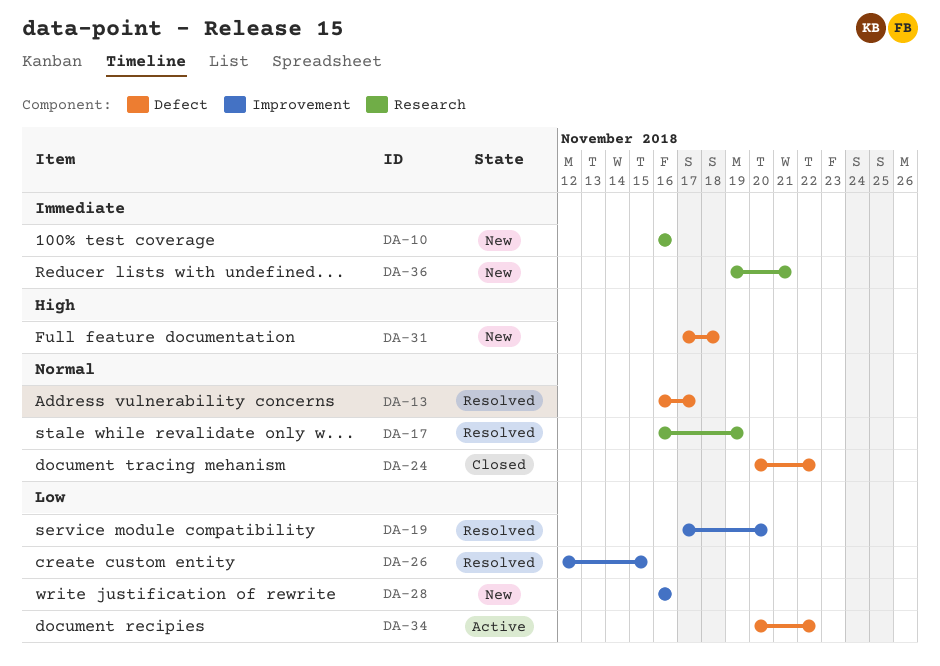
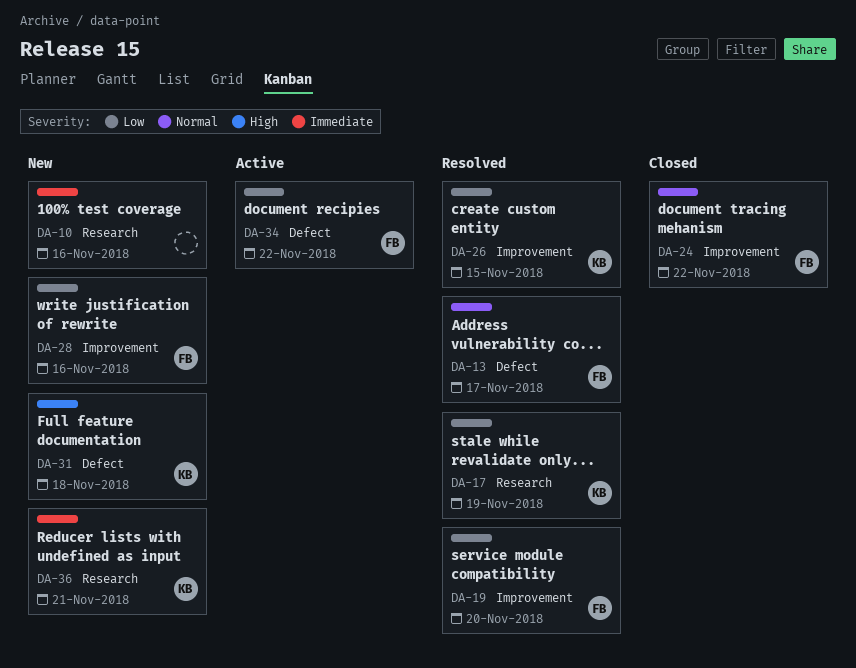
DA-17, priority: Normal -> Low
DA-24, label: Defect -> Improvement

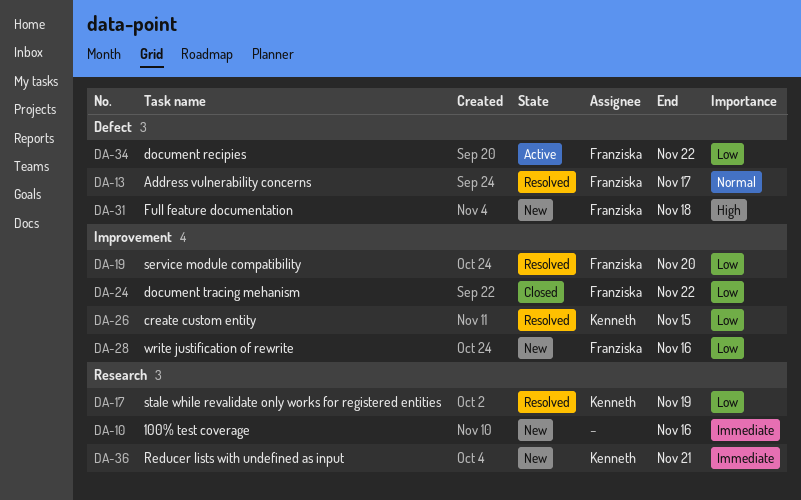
DA-24, priority: Normal -> Low
DA-31, owner: Kenneth -> Franziska

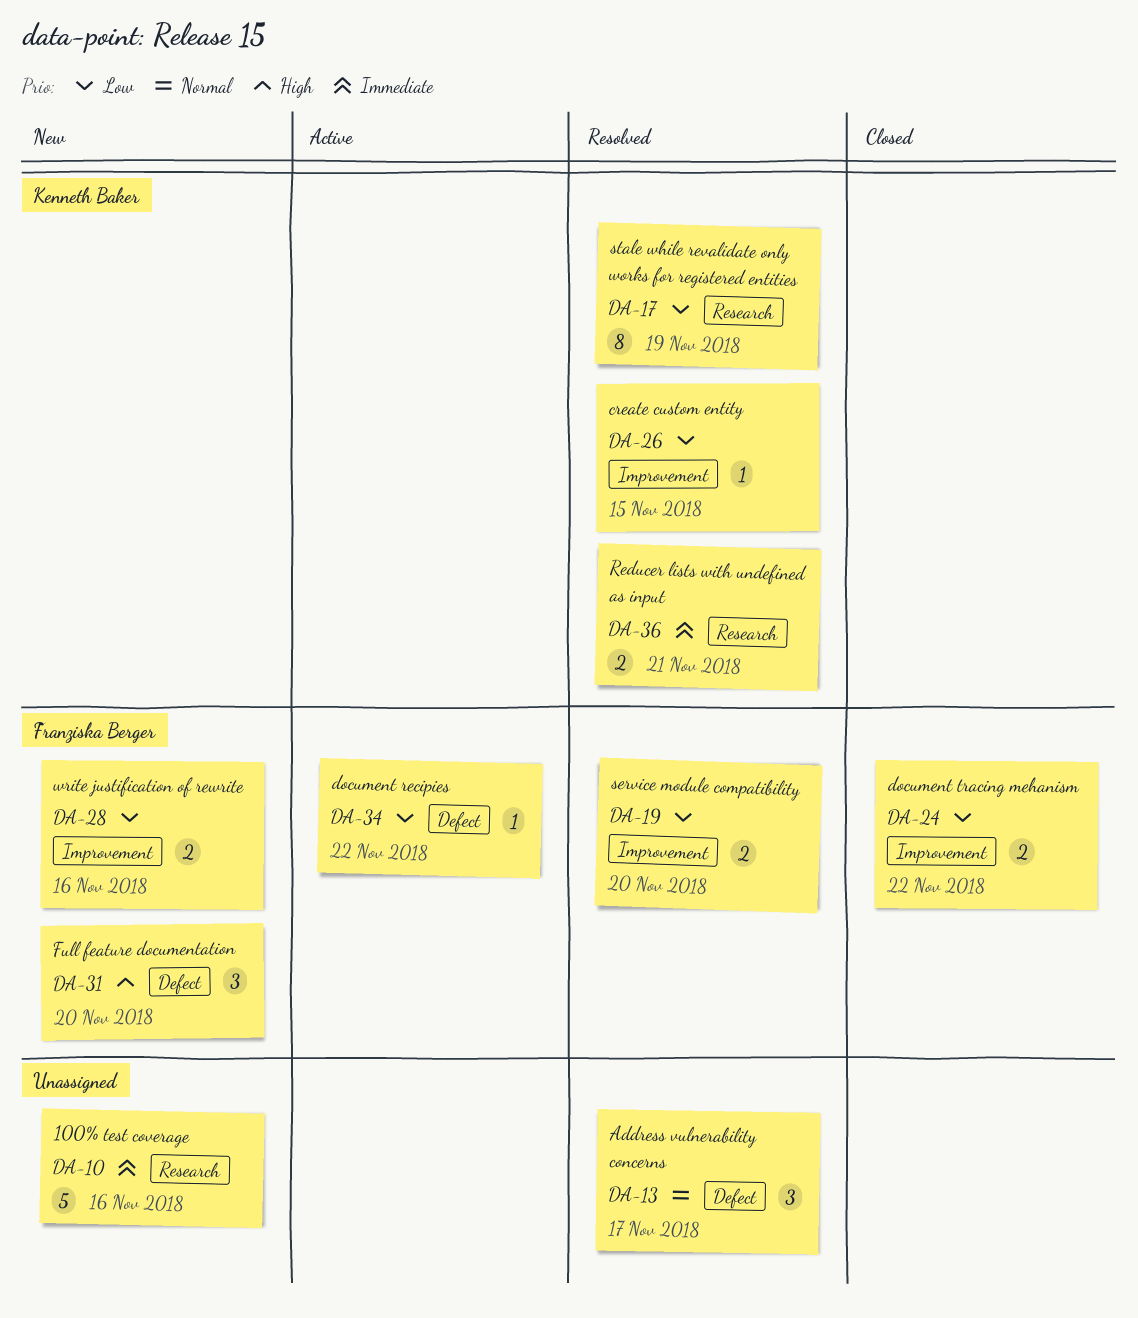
DA-13, owner: Franziska Berger -> none
DA-31, due: Nov 18 -> Nov 20
DA-36, status: New -> Resolved

